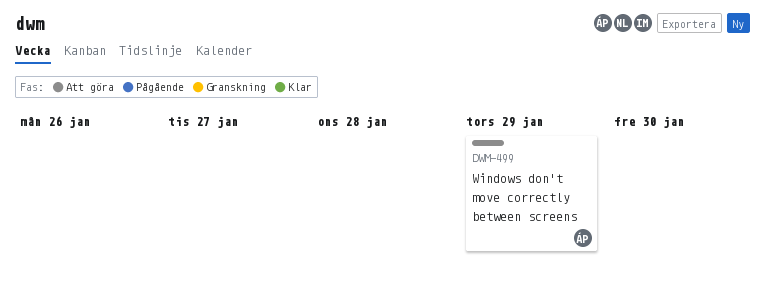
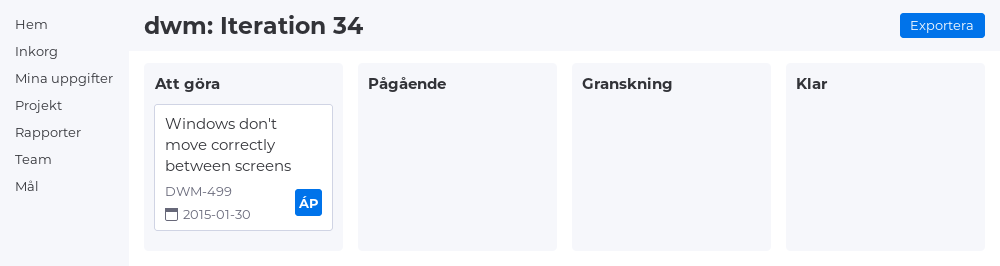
DWM-499, due: Jan 29 -> Jan 30

